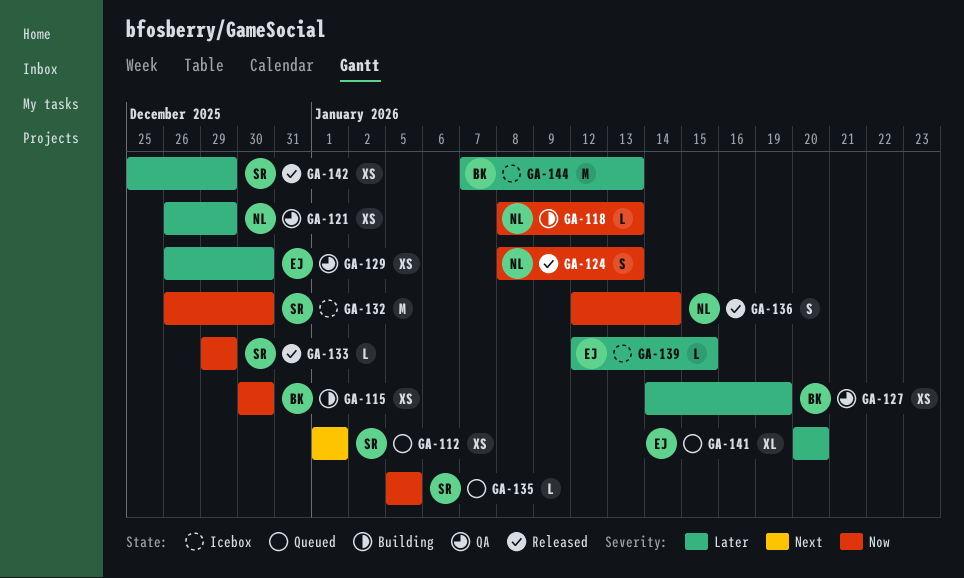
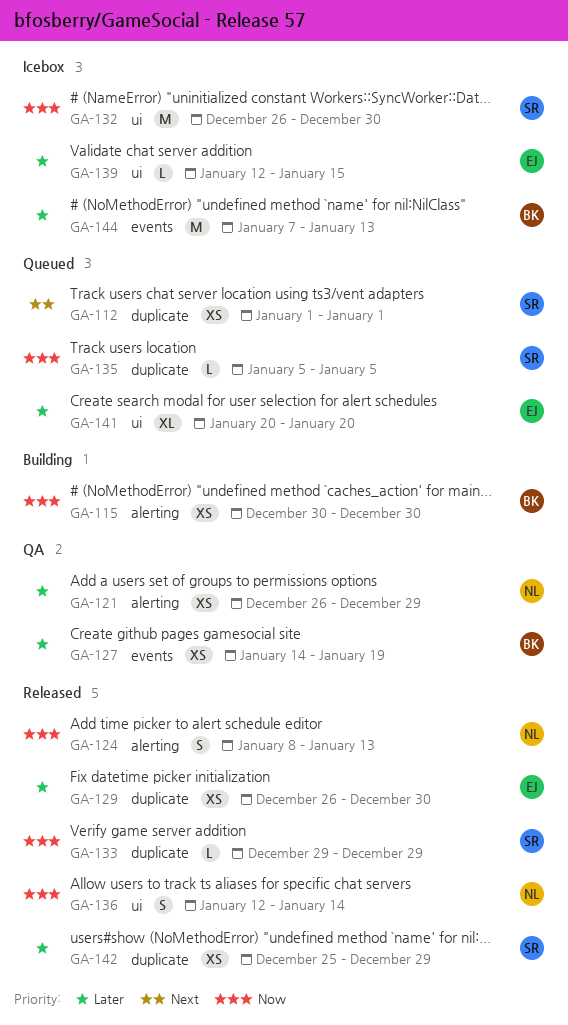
GA-118: present -> none
GA-129, status: QA -> Released

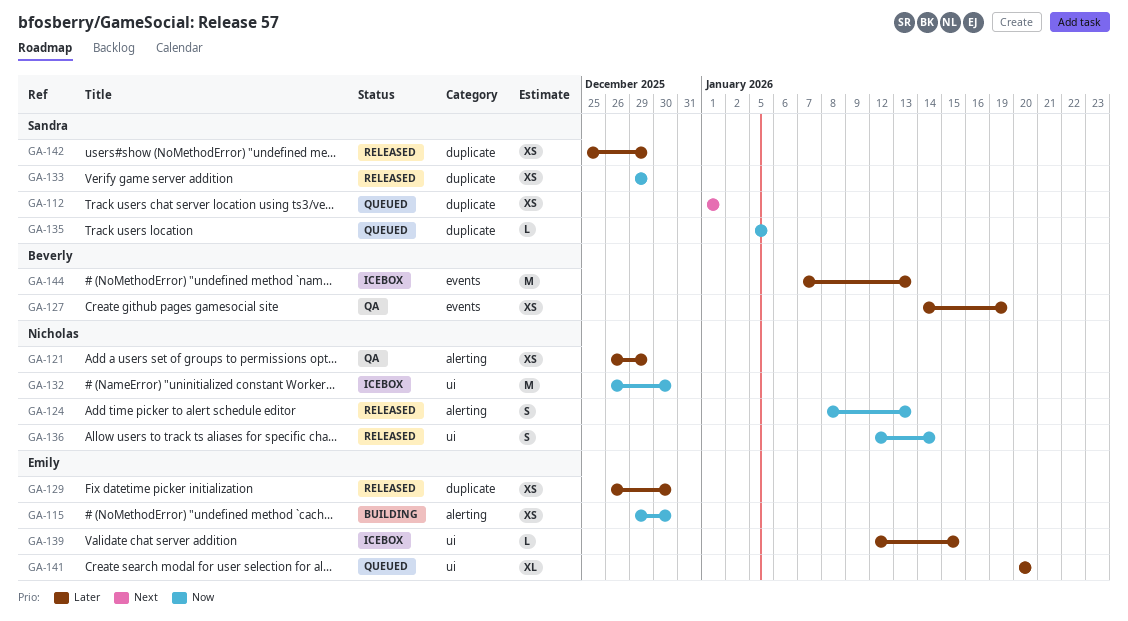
GA-115, owner: Beverly -> Emily
GA-115, start: Dec 30 -> Dec 29
GA-132, owner: Sandra -> Nicholas
GA-133, estimate: L -> XS

